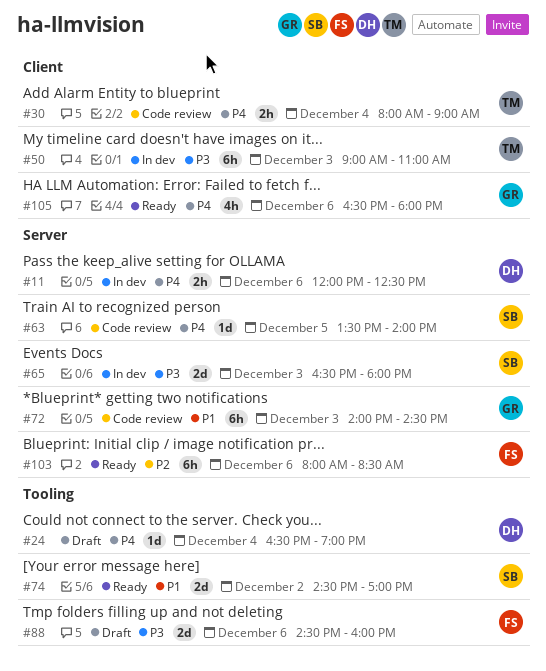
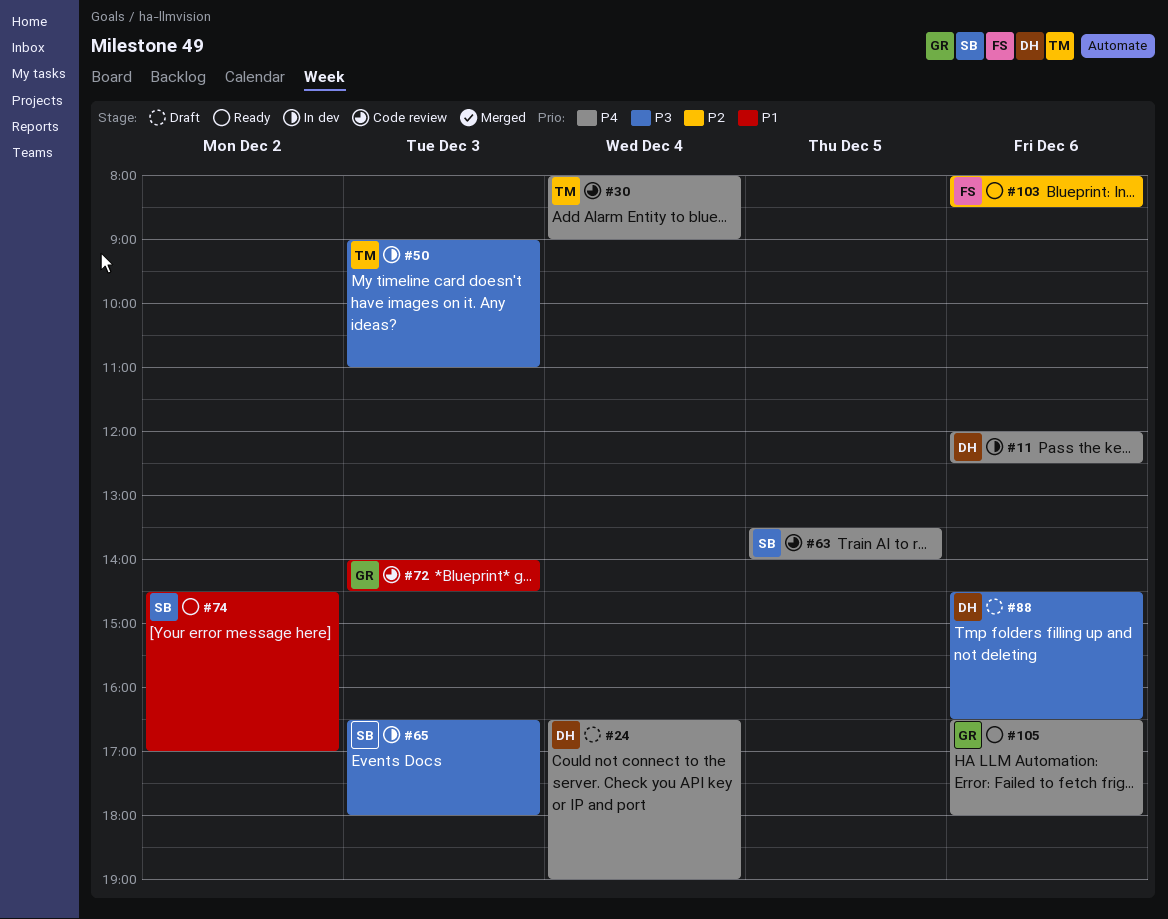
#88, owner: FS -> DH
#88, ends: 16:00 -> 16:30

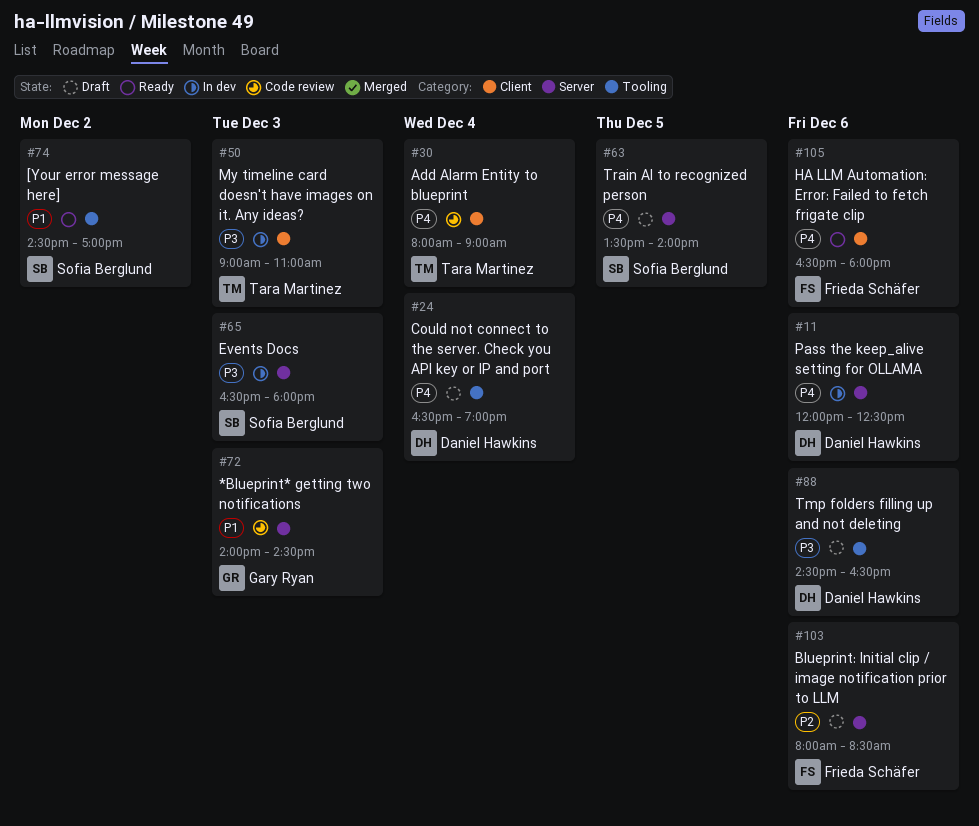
#63, status: Code review -> Draft
#103, status: Ready -> Draft
#105, owner: Gary Ryan -> Frieda Schäfer

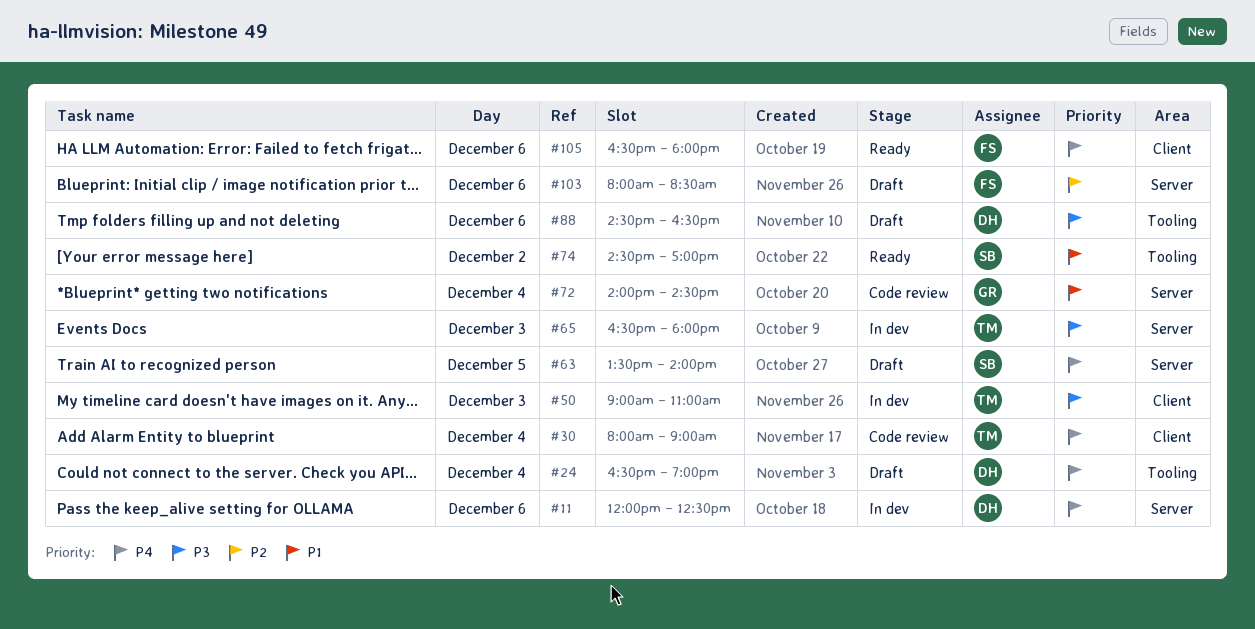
#65, owner: Sofia Berglund -> Tara Martinez
#72, day: Dec 3 -> Dec 4

